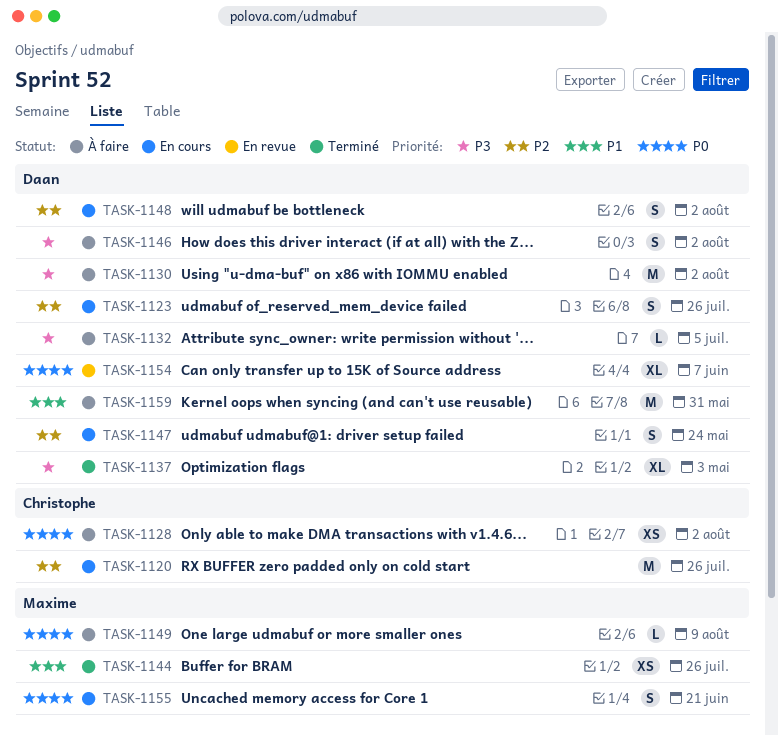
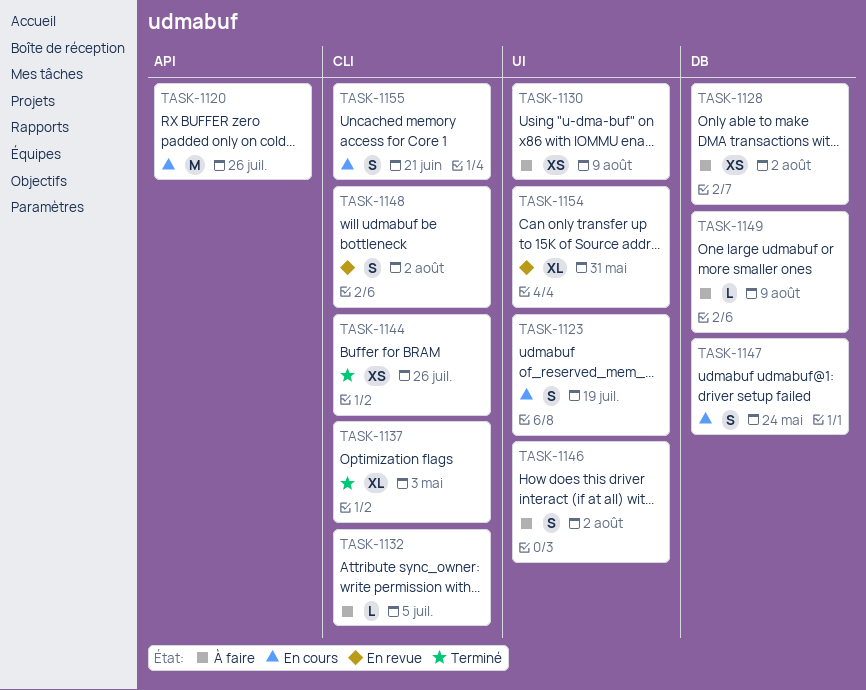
TASK-1123, due: Jul 26 -> Jul 19
TASK-1130, estimate: M -> XS
TASK-1130, due: Aug 2 -> Aug 9
TASK-1148, status: En cours -> En revue
TASK-1154, due: Jun 7 -> May 31
TASK-1159: present -> none

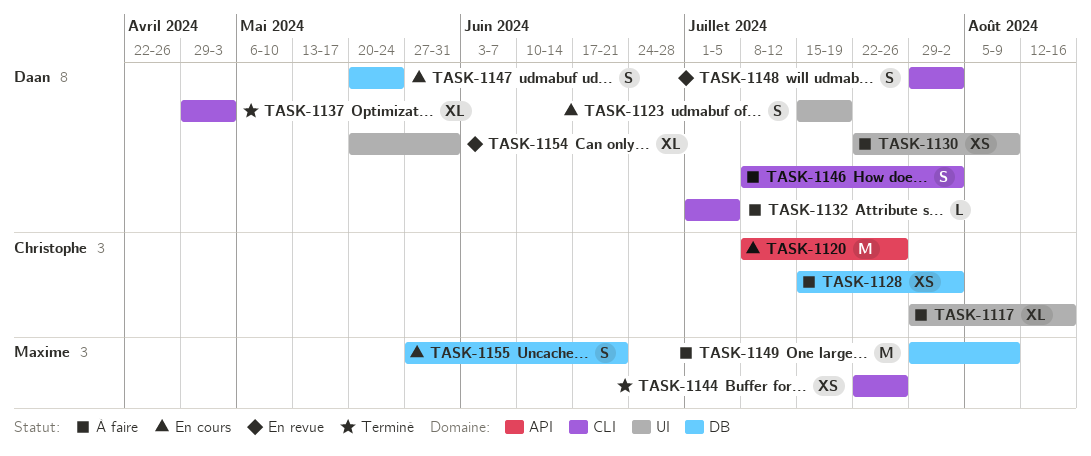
TASK-1117: none -> present
TASK-1146, label: UI -> CLI
TASK-1149, estimate: L -> M
TASK-1155, label: CLI -> DB

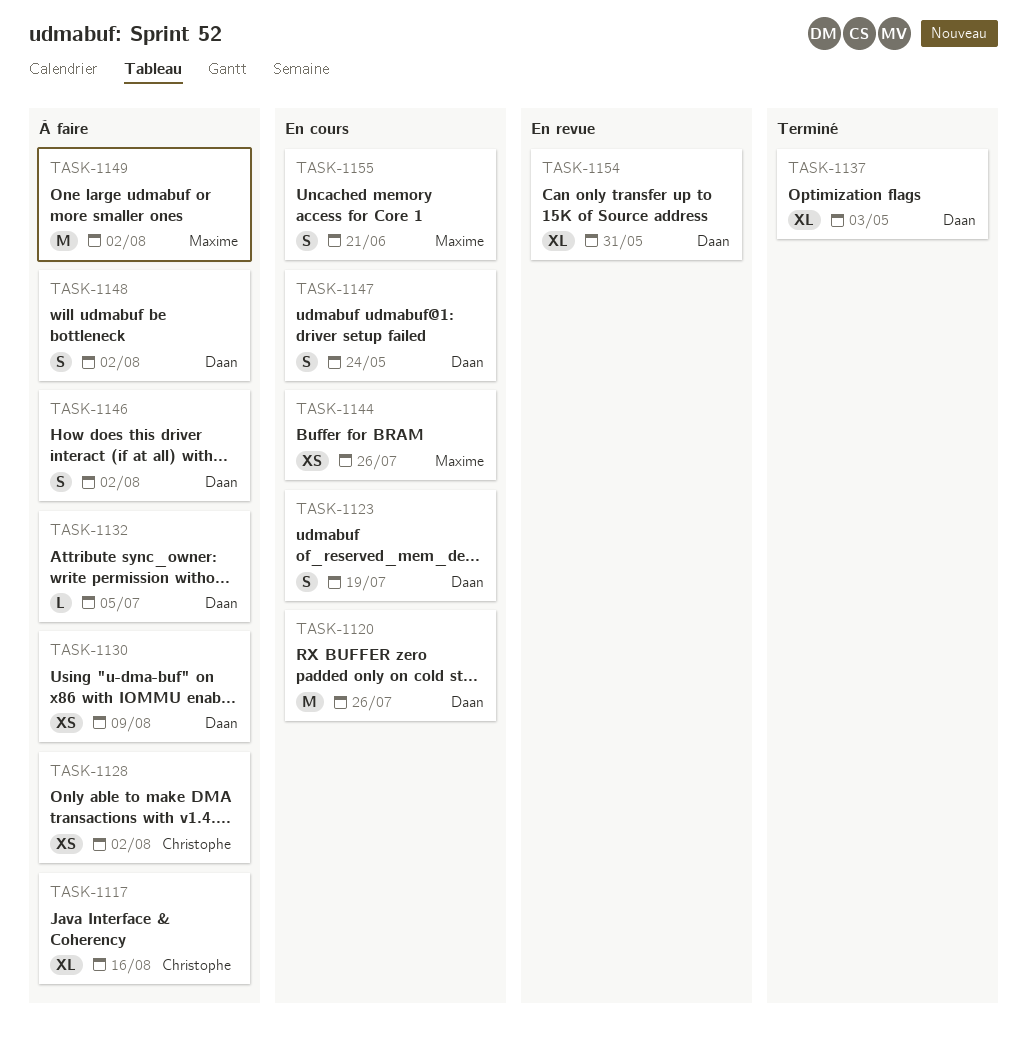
TASK-1120, owner: Christophe -> Daan
TASK-1144, status: Terminé -> En cours
TASK-1148, status: En revue -> À faire
TASK-1149, due: Aug 9 -> Aug 2

